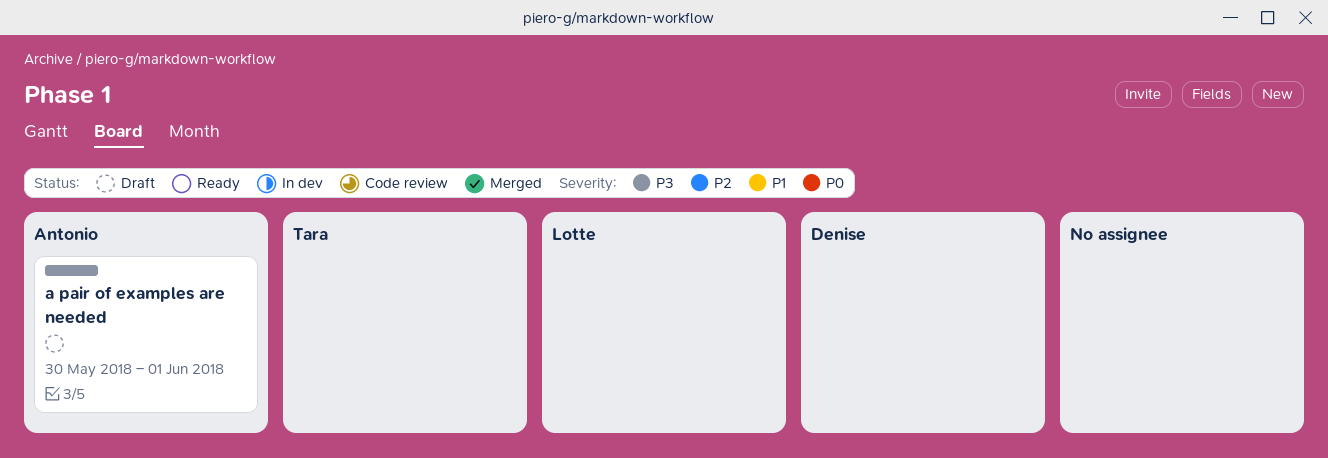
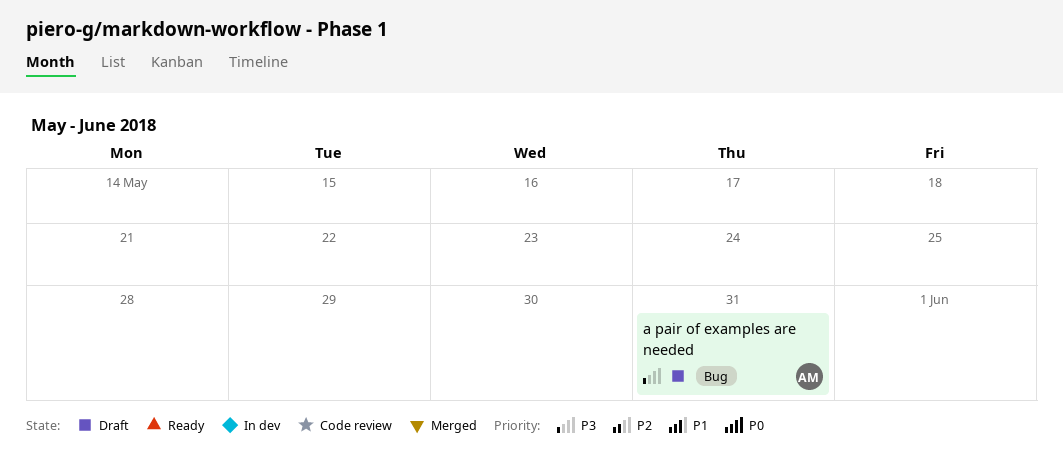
a pair of examples are needed, due: Jun 1 -> May 31

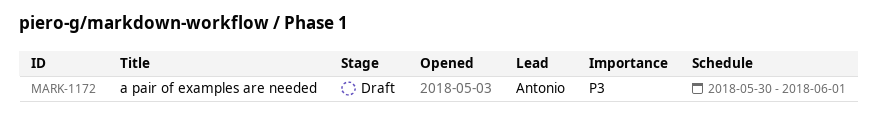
a pair of examples are needed, due: May 31 -> Jun 1

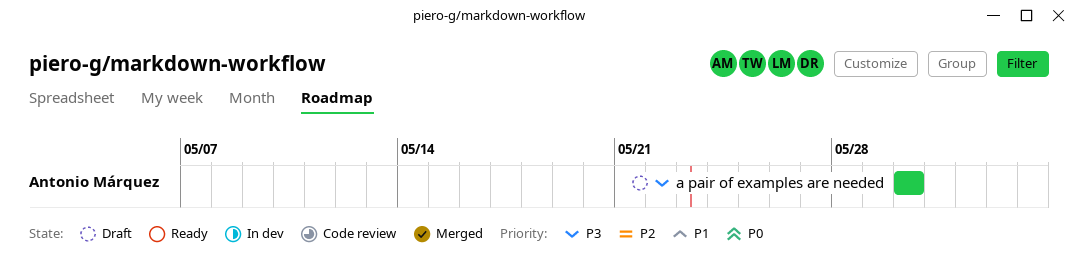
a pair of examples are needed, due: Jun 1 -> May 30

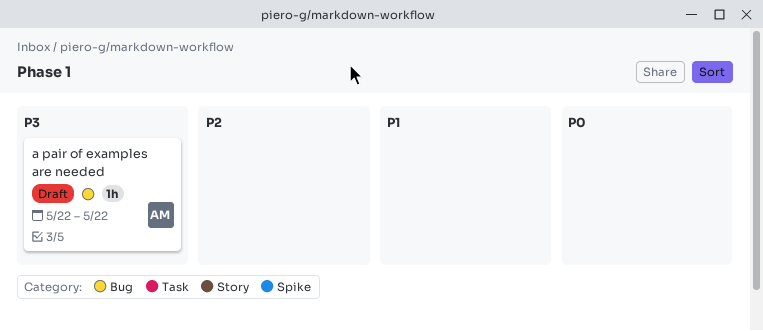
a pair of examples are needed, start: May 30 -> May 22
a pair of examples are needed, due: May 30 -> May 22

